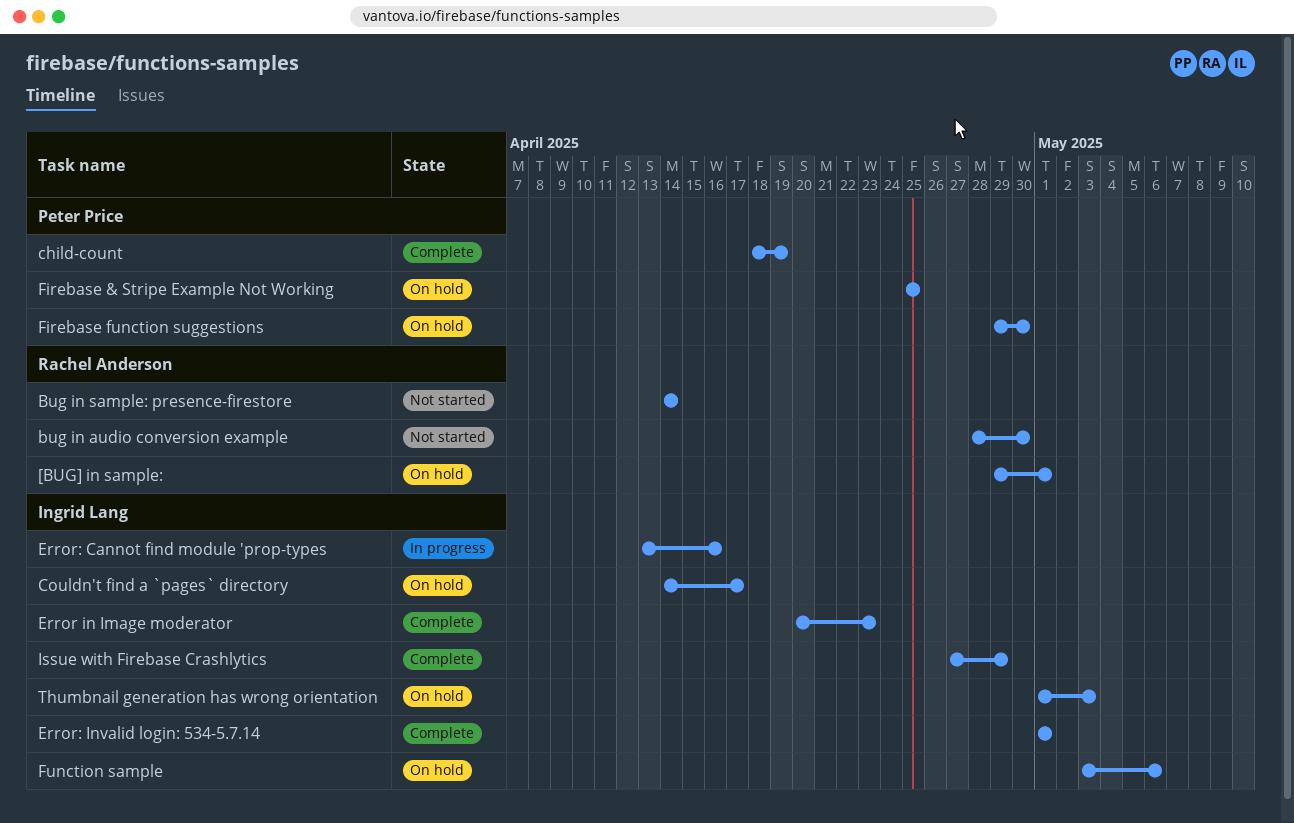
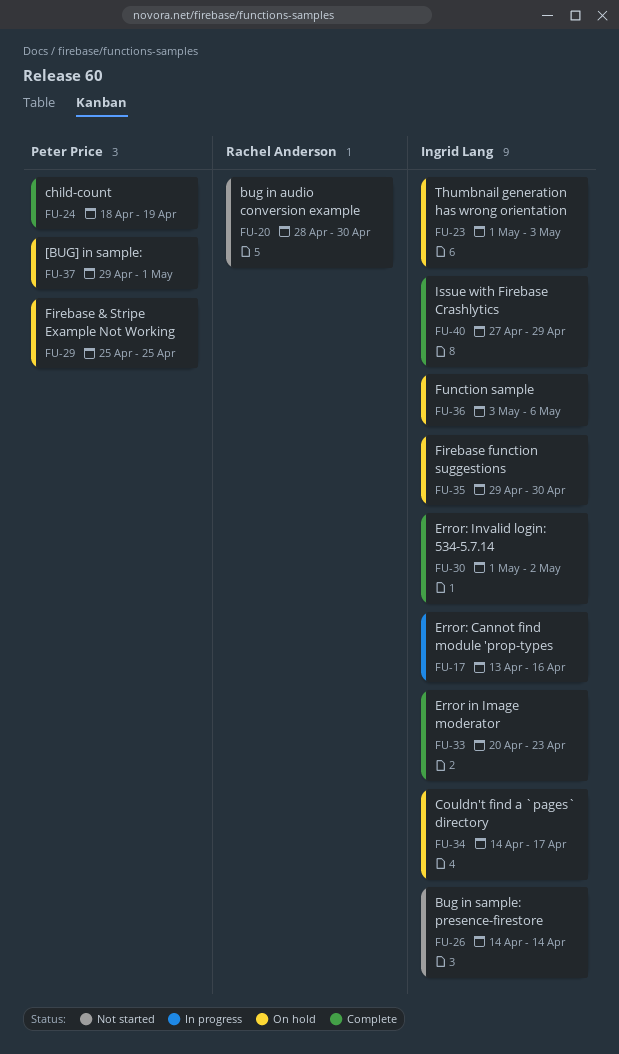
[BUG] in sample:, owner: Rachel Anderson -> Peter Price
Bug in sample: presence-firestore, owner: Rachel Anderson -> Ingrid Lang
Error: Invalid login: 534-5.7.14, due: May 1 -> May 2
Firebase function suggestions, owner: Peter Price -> Ingrid Lang

